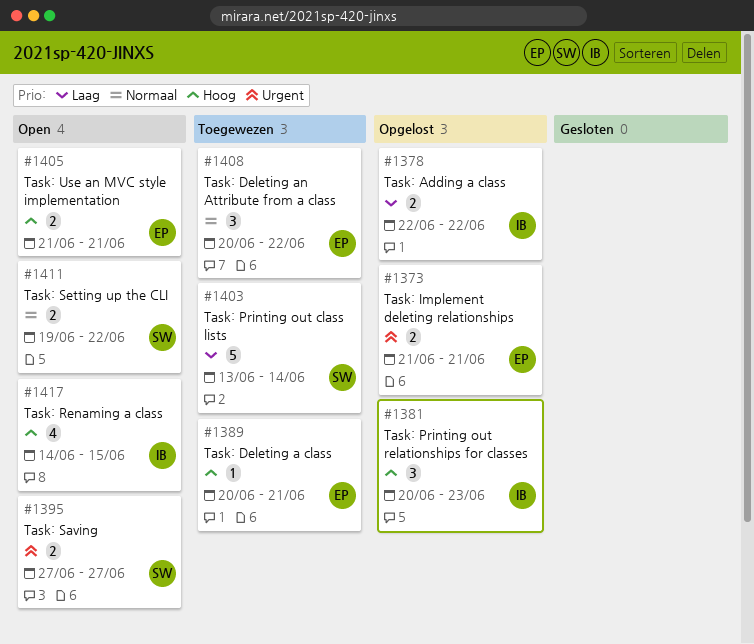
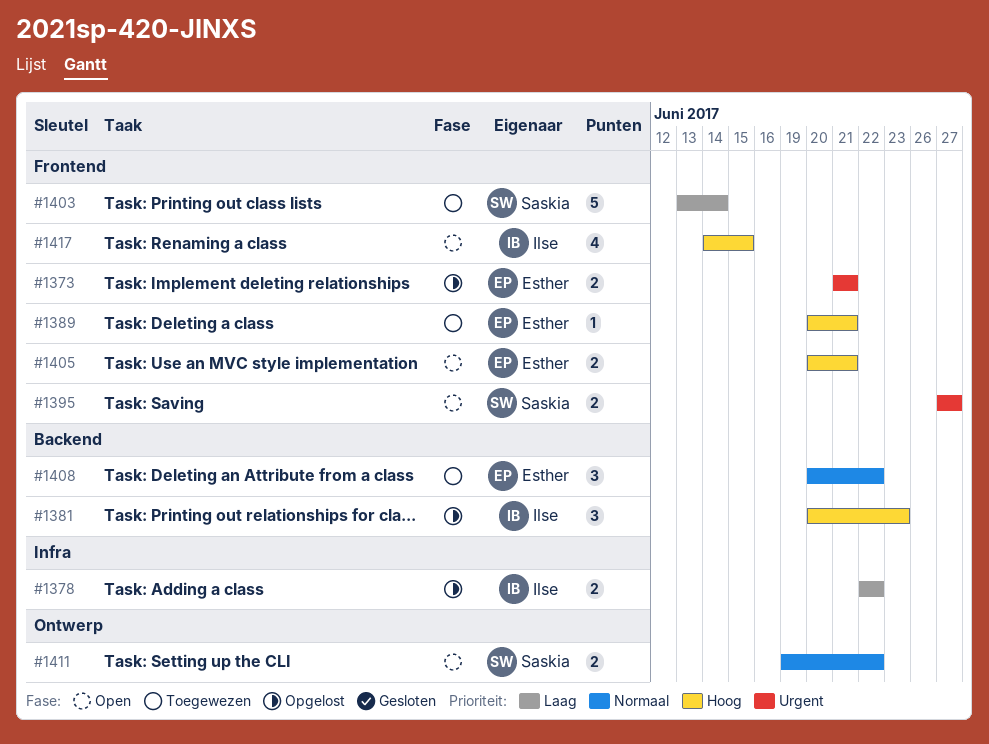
#1405, start: Jun 21 -> Jun 20

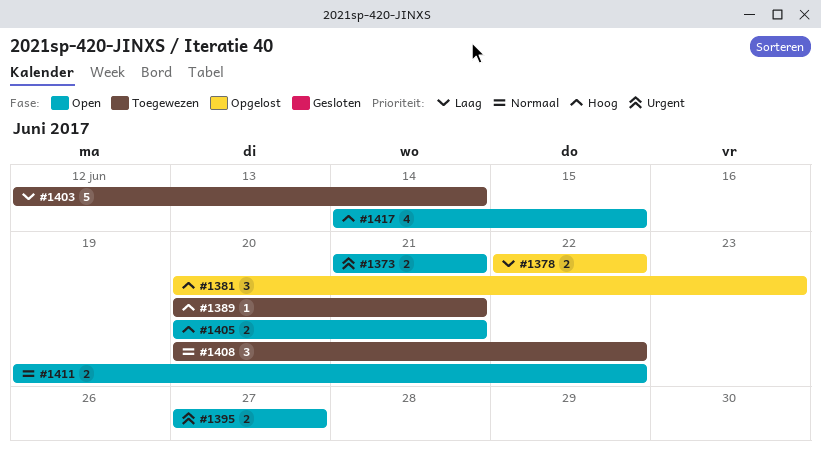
#1373, status: Opgelost -> Open
#1403, start: Jun 13 -> Jun 12

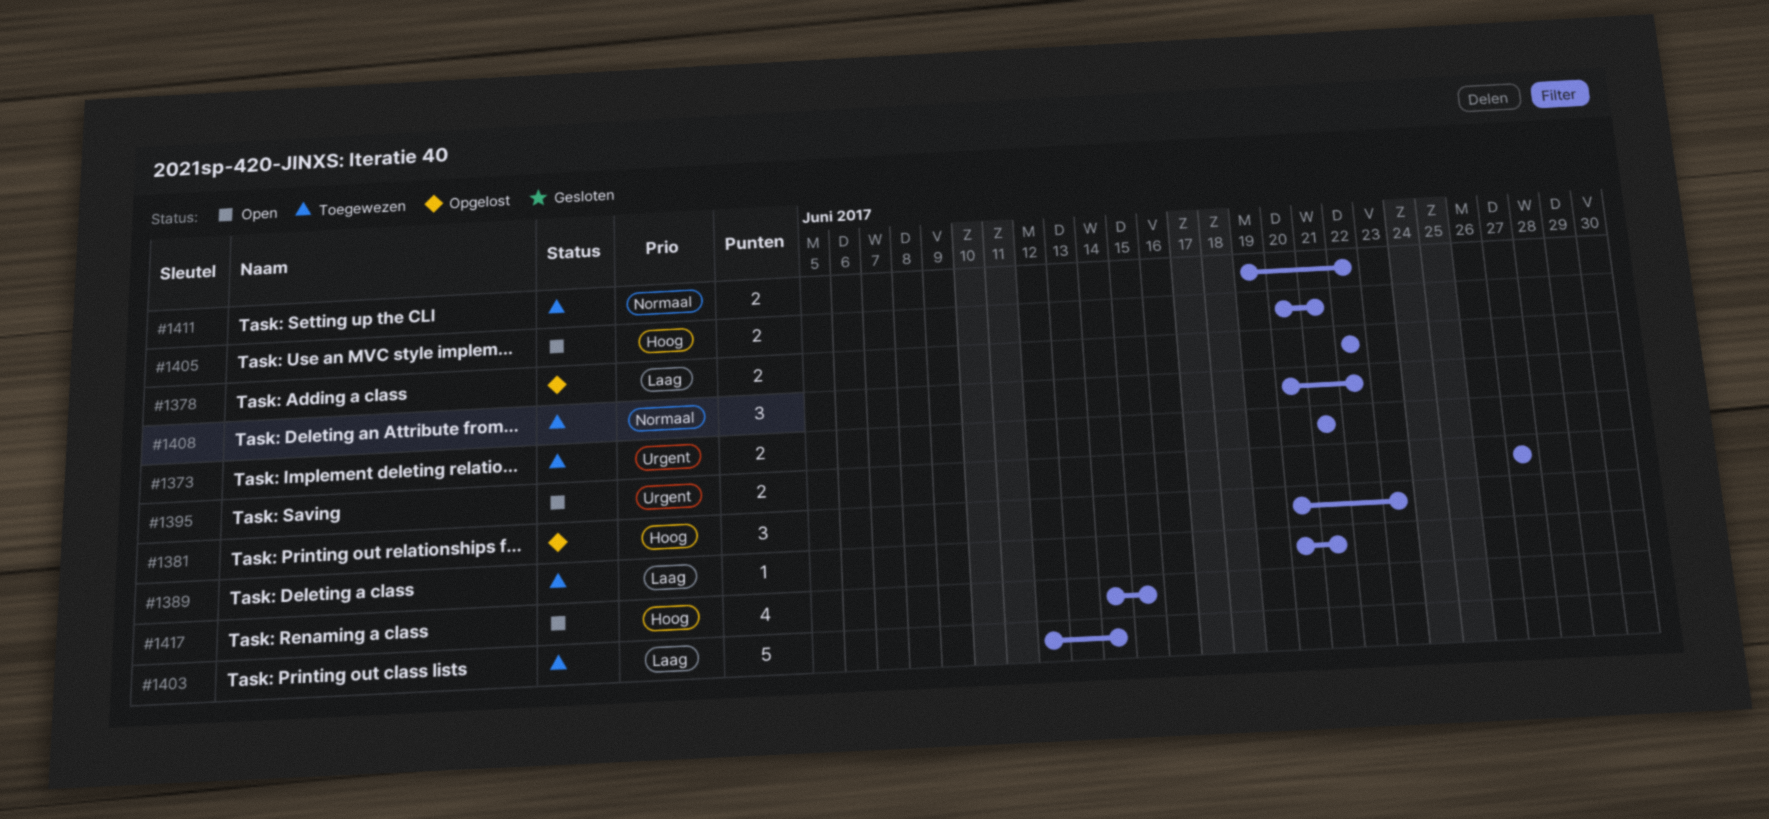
#1373, status: Open -> Toegewezen
#1389, priority: Hoog -> Laag
#1411, status: Open -> Toegewezen

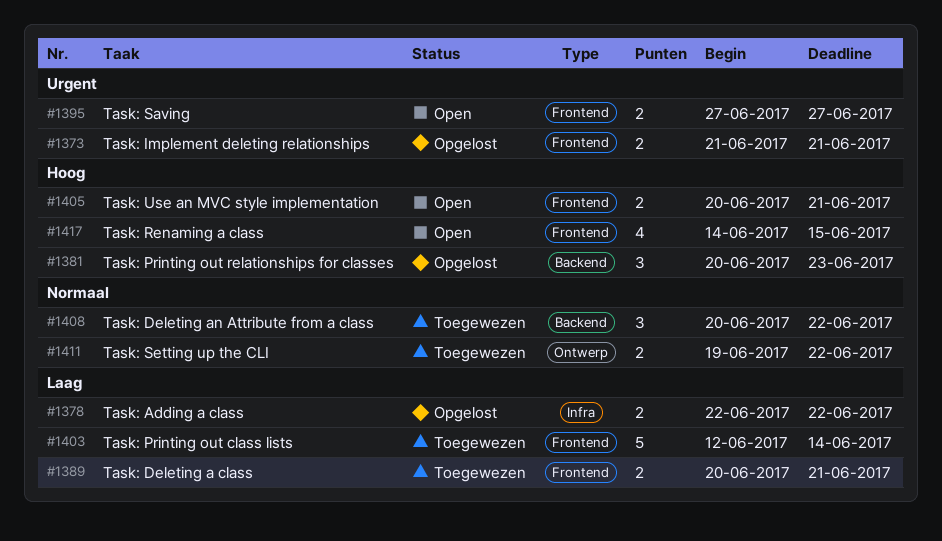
#1373, status: Toegewezen -> Opgelost
#1389, estimate: 1 -> 2

